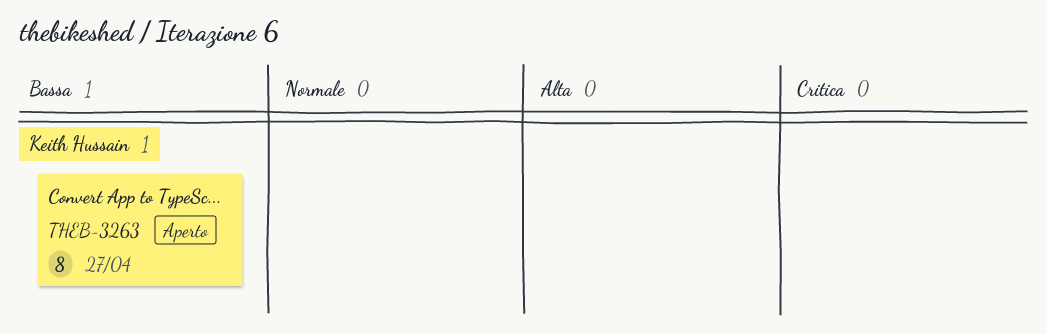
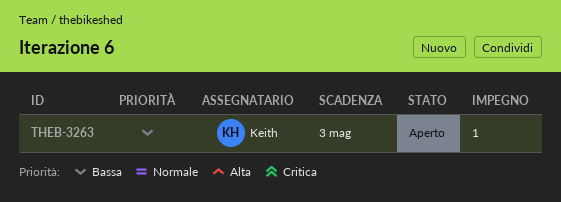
THEB-3263, estimate: 8 -> 1
THEB-3263, due: Apr 27 -> May 3

